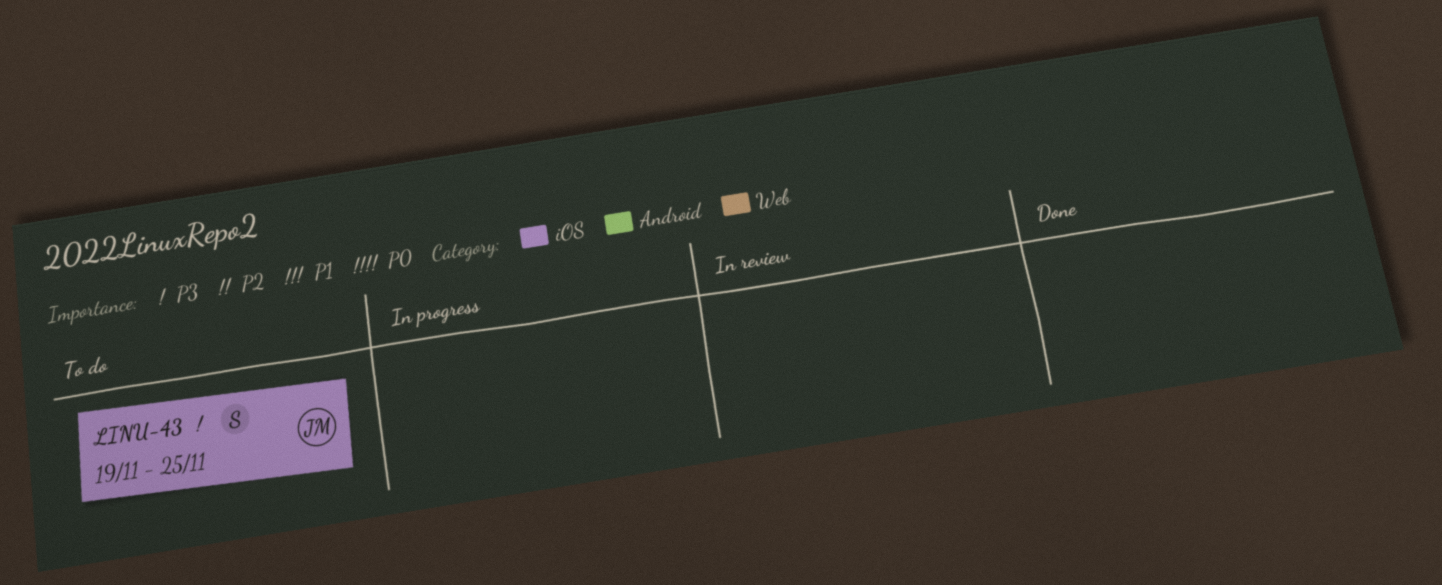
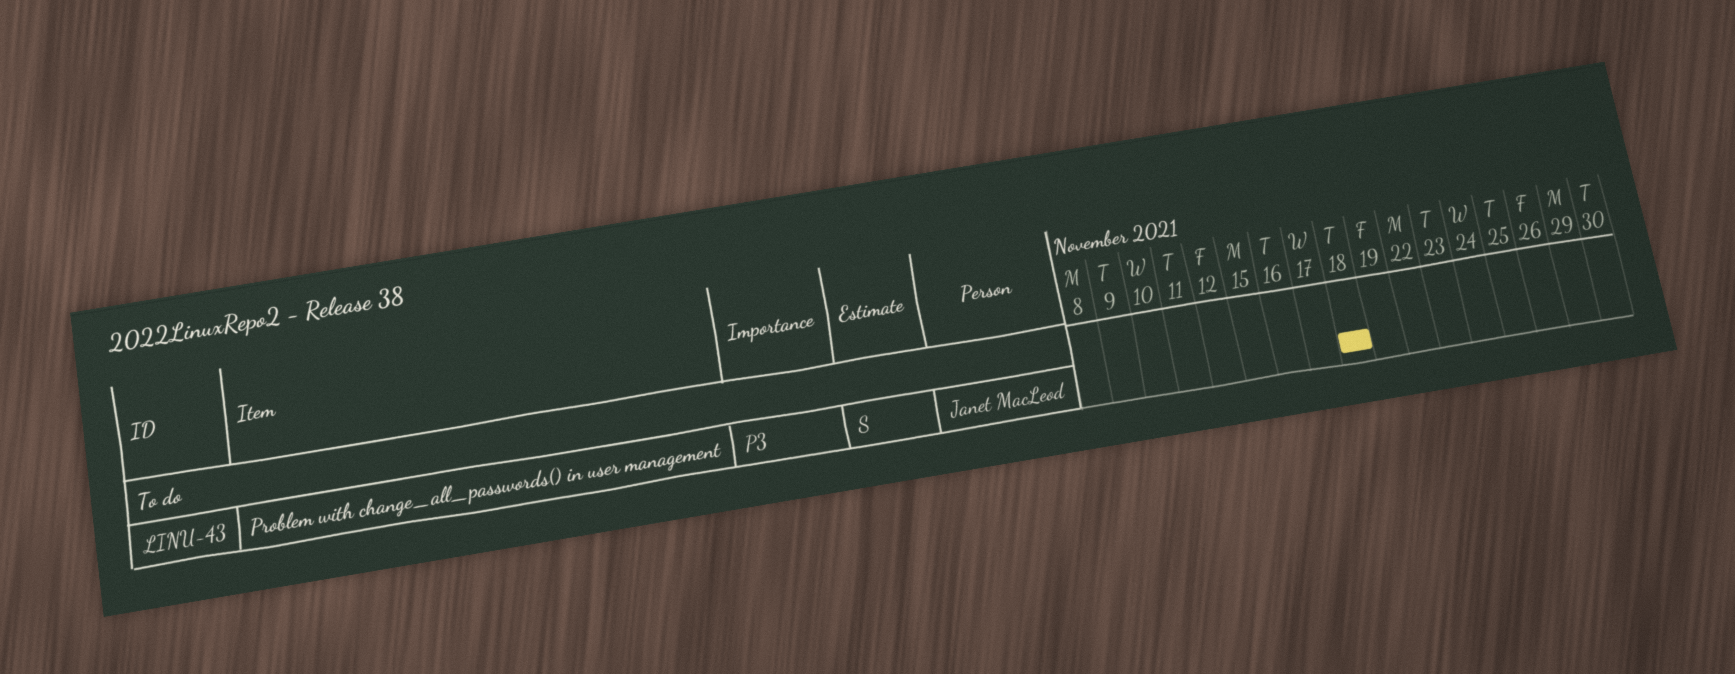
LINU-43, start: Nov 19 -> Nov 18
LINU-43, due: Nov 25 -> Nov 18

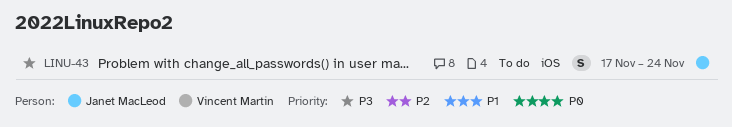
LINU-43, start: Nov 18 -> Nov 17
LINU-43, due: Nov 18 -> Nov 24

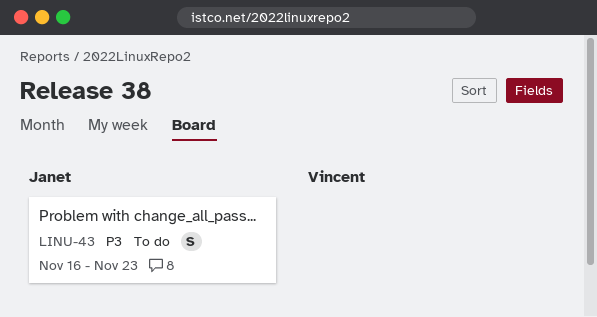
LINU-43, start: Nov 17 -> Nov 16
LINU-43, due: Nov 24 -> Nov 23

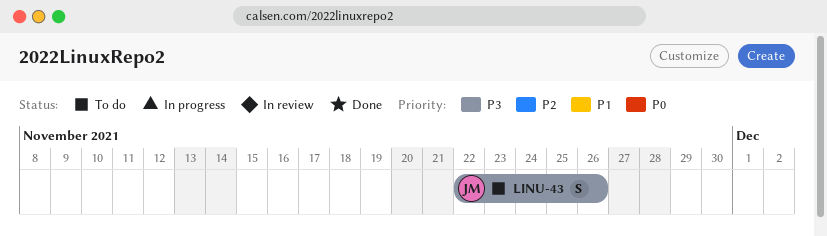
LINU-43, start: Nov 16 -> Nov 22
LINU-43, due: Nov 23 -> Nov 26

